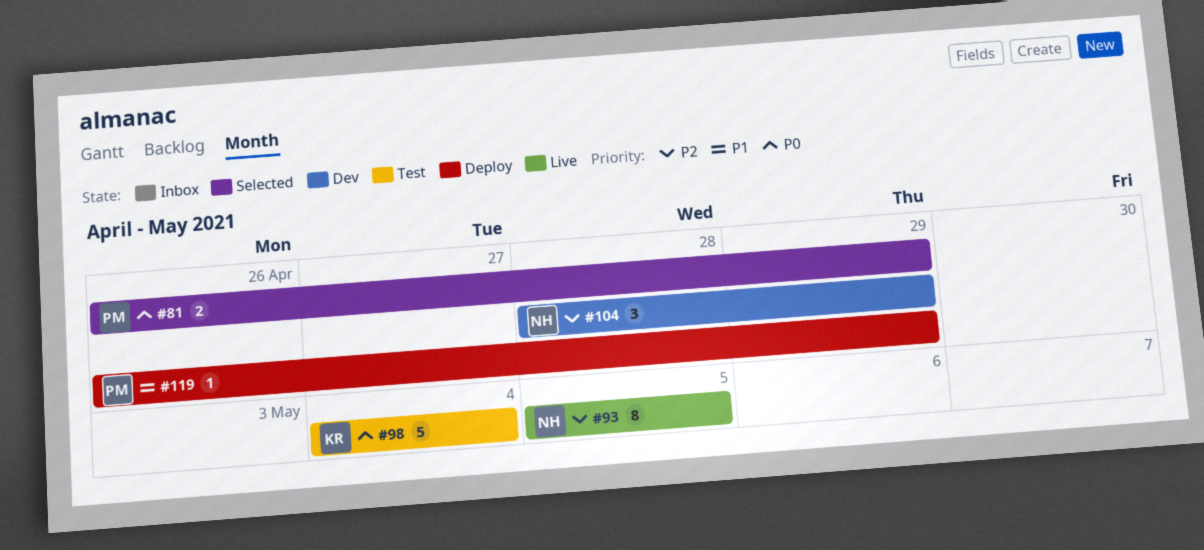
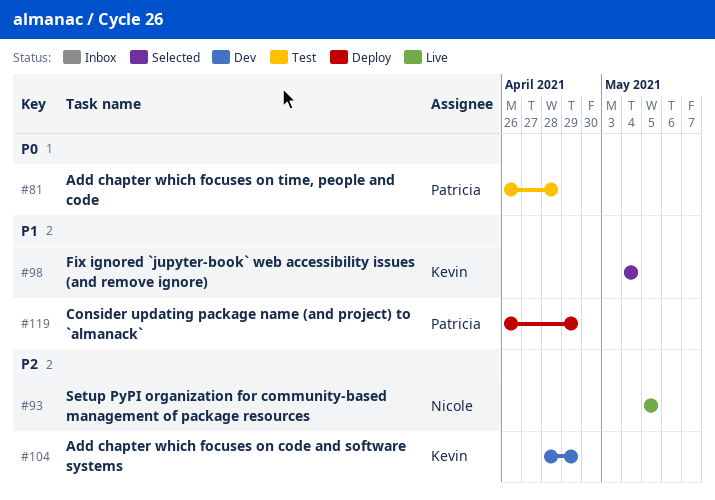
#81, status: Selected -> Test
#81, due: Apr 29 -> Apr 28
#98, status: Test -> Selected
#98, priority: P0 -> P1
#104, owner: Nicole -> Kevin

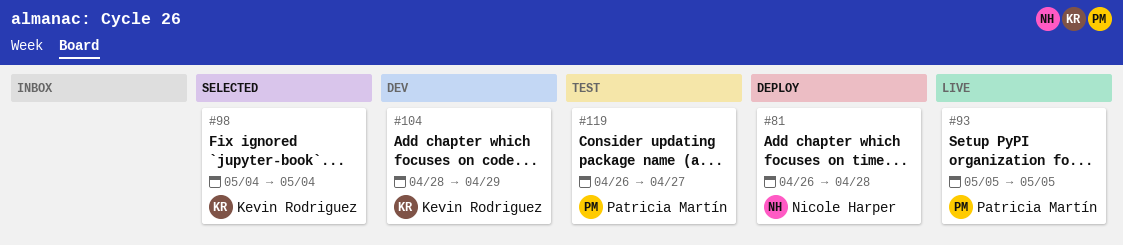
#81, status: Test -> Deploy
#81, owner: Patricia Martín -> Nicole Harper
#93, owner: Nicole Harper -> Patricia Martín
#119, status: Deploy -> Test
#119, due: Apr 29 -> Apr 27

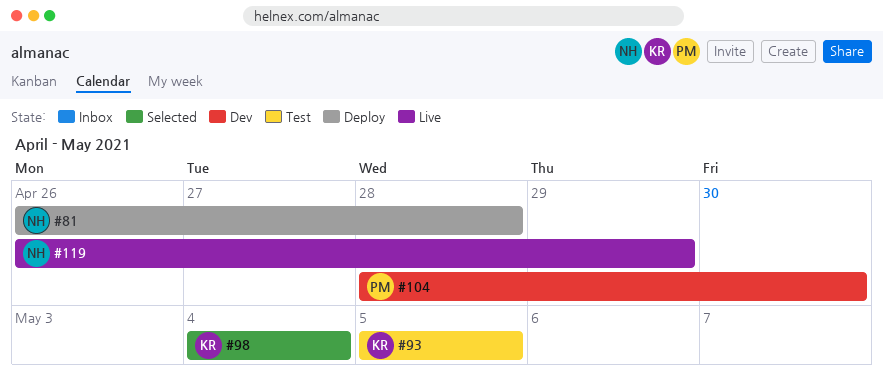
#93, status: Live -> Test
#93, owner: Patricia Martín -> Kevin Rodriguez
#104, owner: Kevin Rodriguez -> Patricia Martín
#104, due: Apr 29 -> Apr 30
#119, status: Test -> Live
#119, owner: Patricia Martín -> Nicole Harper
#119, due: Apr 27 -> Apr 29

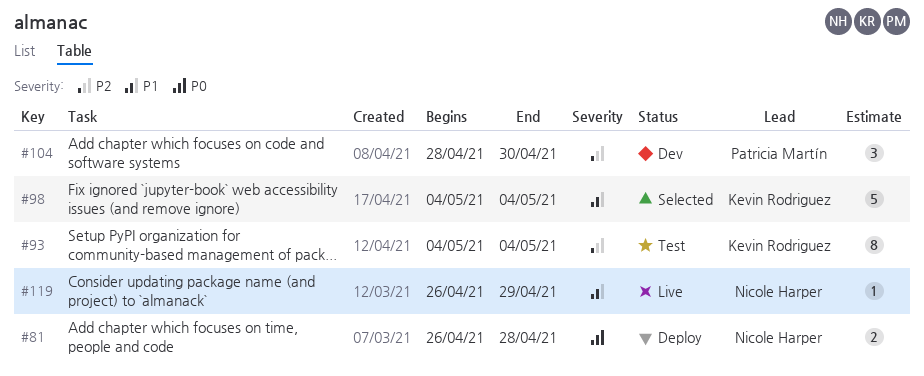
#93, start: May 5 -> May 4
#93, due: May 5 -> May 4

